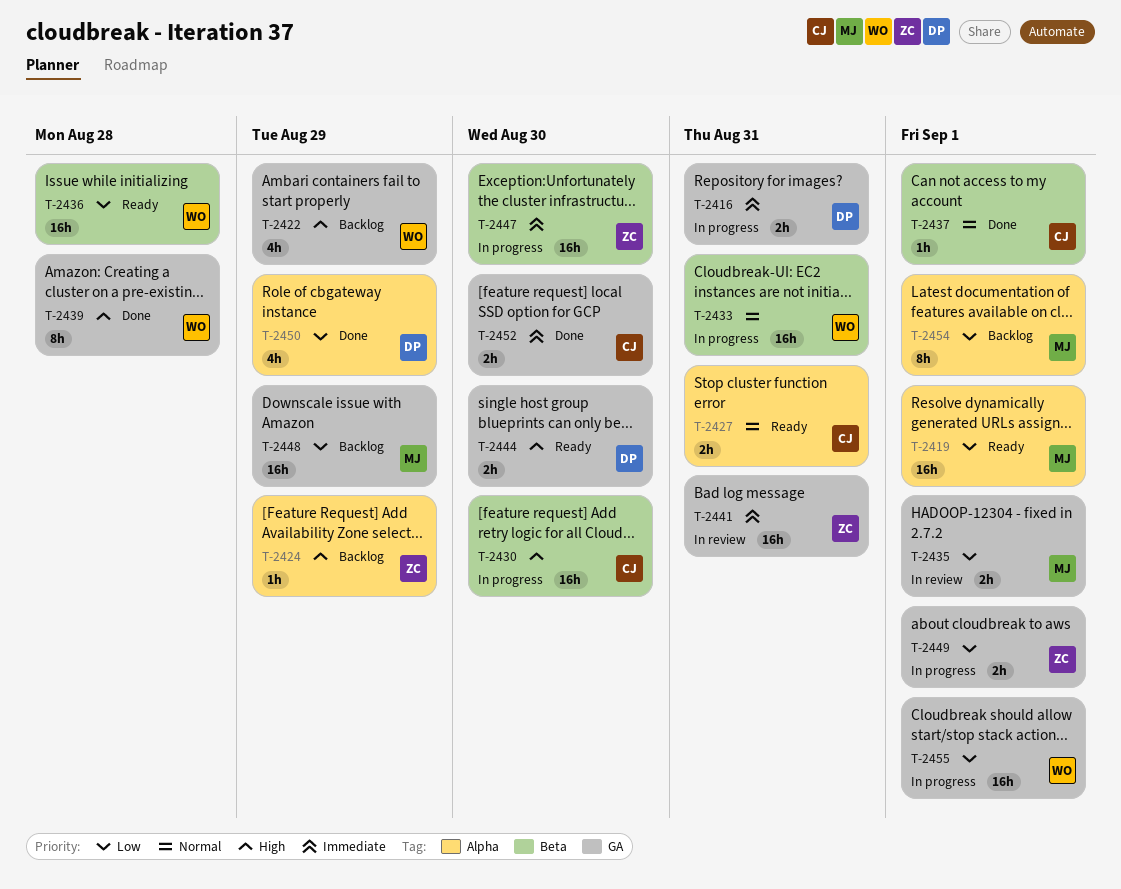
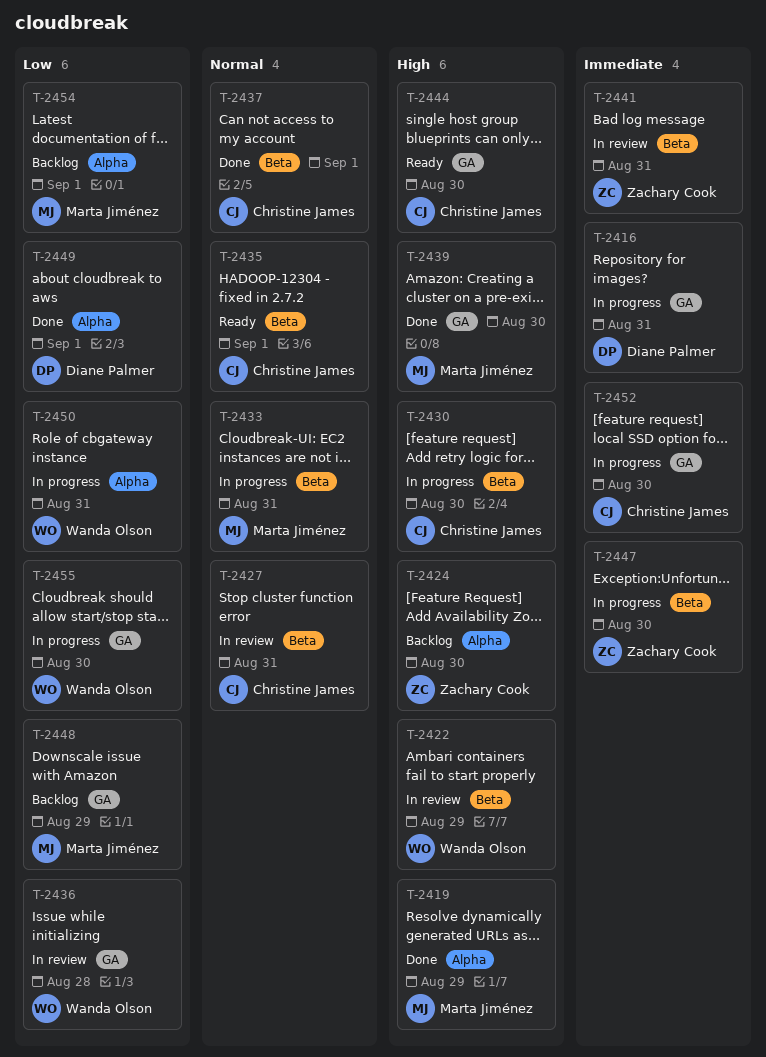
T-2419, status: Ready -> Done
T-2419, priority: Low -> High
T-2419, due: Sep 1 -> Aug 29
T-2422, status: Backlog -> In review
T-2422, label: GA -> Beta
T-2424, due: Aug 29 -> Aug 30
T-2427, status: Ready -> In review
T-2427, label: Alpha -> Beta
T-2433, owner: Wanda Olson -> Marta Jiménez
T-2435, status: In review -> Ready
T-2435, owner: Marta Jiménez -> Christine James
T-2435, priority: Low -> Normal
T-2435, label: GA -> Beta
T-2436, status: Ready -> In review
T-2436, label: Beta -> GA
T-2439, owner: Wanda Olson -> Marta Jiménez
T-2439, due: Aug 28 -> Aug 30
T-2441, label: GA -> Beta
T-2444, owner: Diane Palmer -> Christine James
T-2449, status: In progress -> Done
T-2449, owner: Zachary Cook -> Diane Palmer
T-2449, label: GA -> Alpha
T-2450, status: Done -> In progress
T-2450, owner: Diane Palmer -> Wanda Olson
T-2450, due: Aug 29 -> Aug 31
T-2452, status: Done -> In progress
T-2455, due: Sep 1 -> Aug 30

